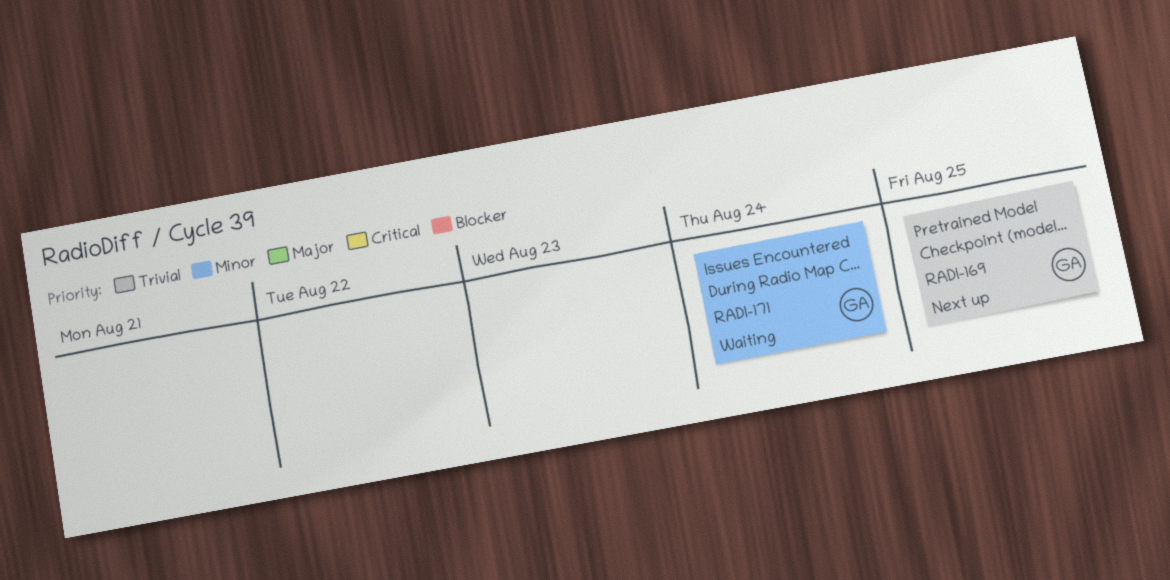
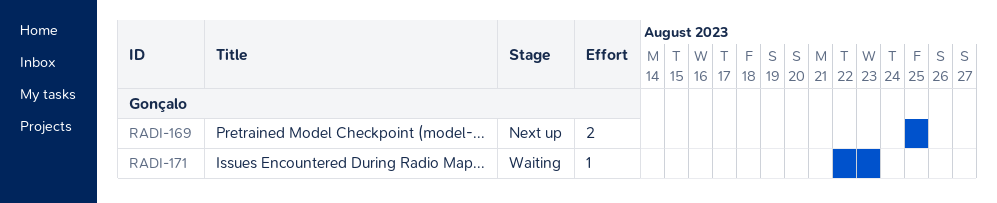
RADI-171, due: Aug 24 -> Aug 23

